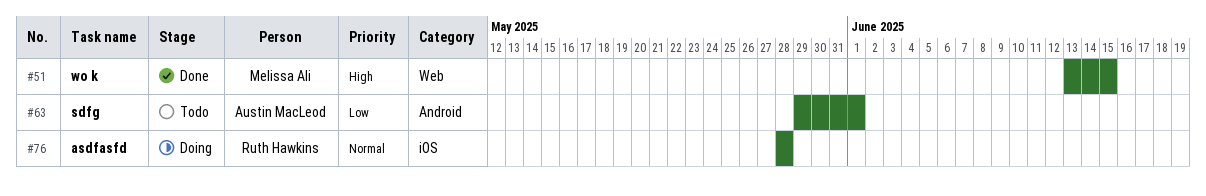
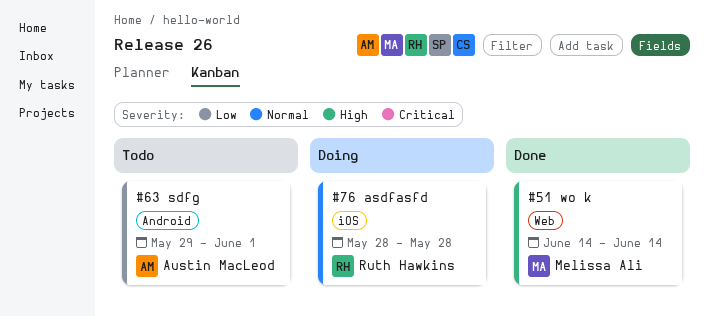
#51, start: Jun 13 -> Jun 14
#51, due: Jun 15 -> Jun 14

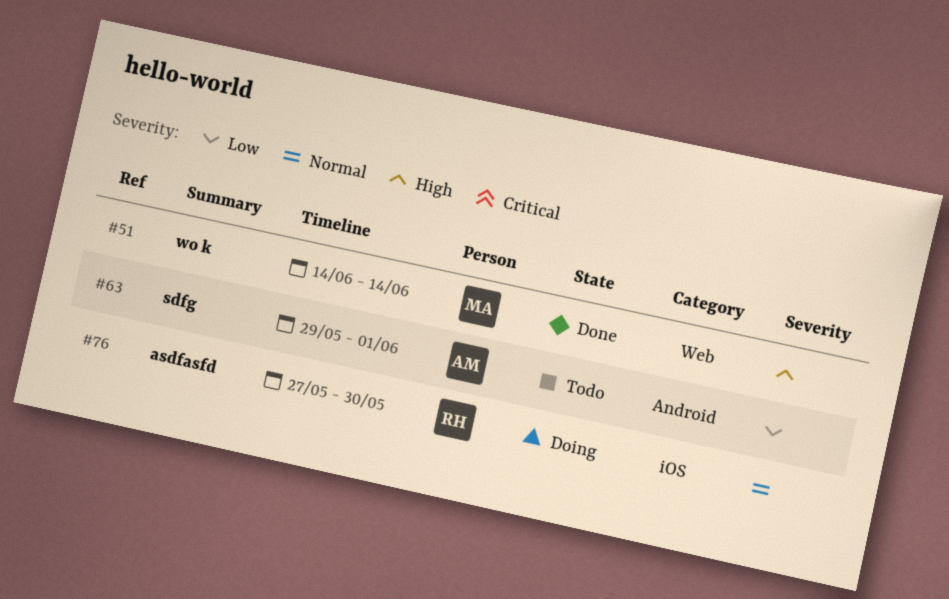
#76, start: May 28 -> May 27
#76, due: May 28 -> May 30

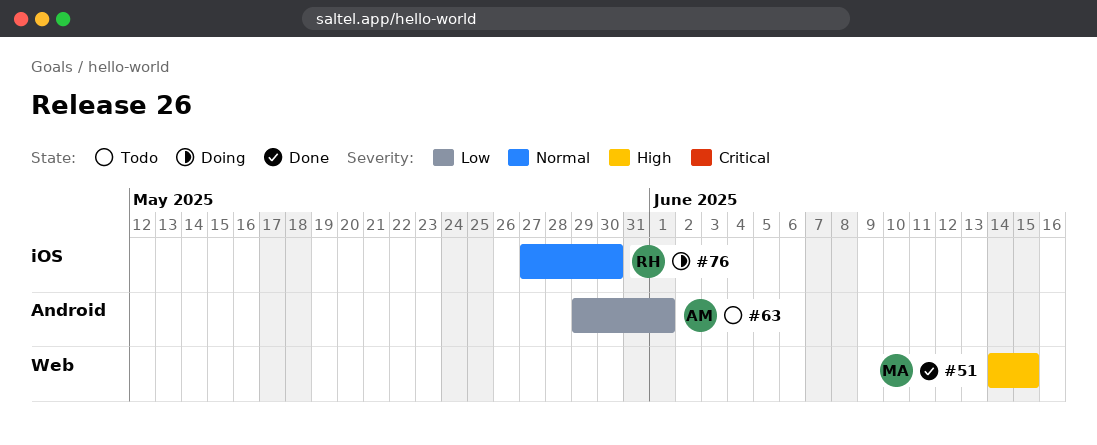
#51, due: Jun 14 -> Jun 15

